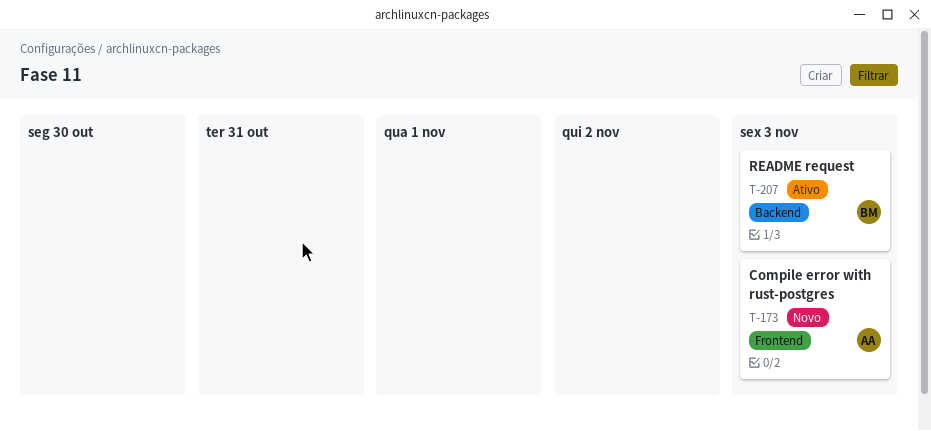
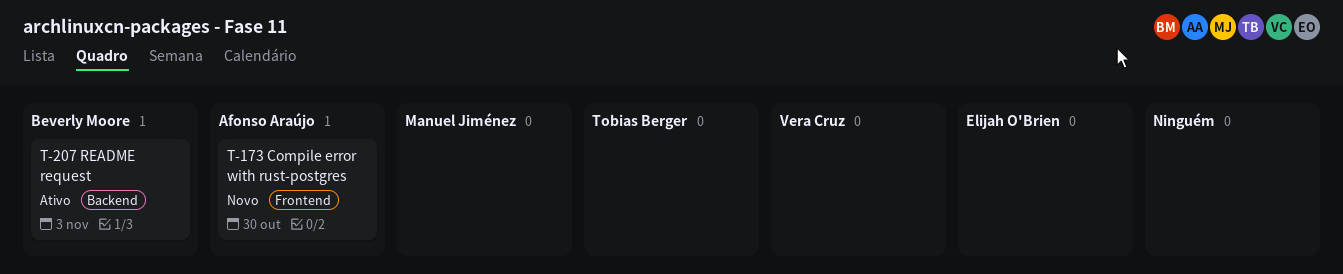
T-173, due: Nov 3 -> Oct 30

